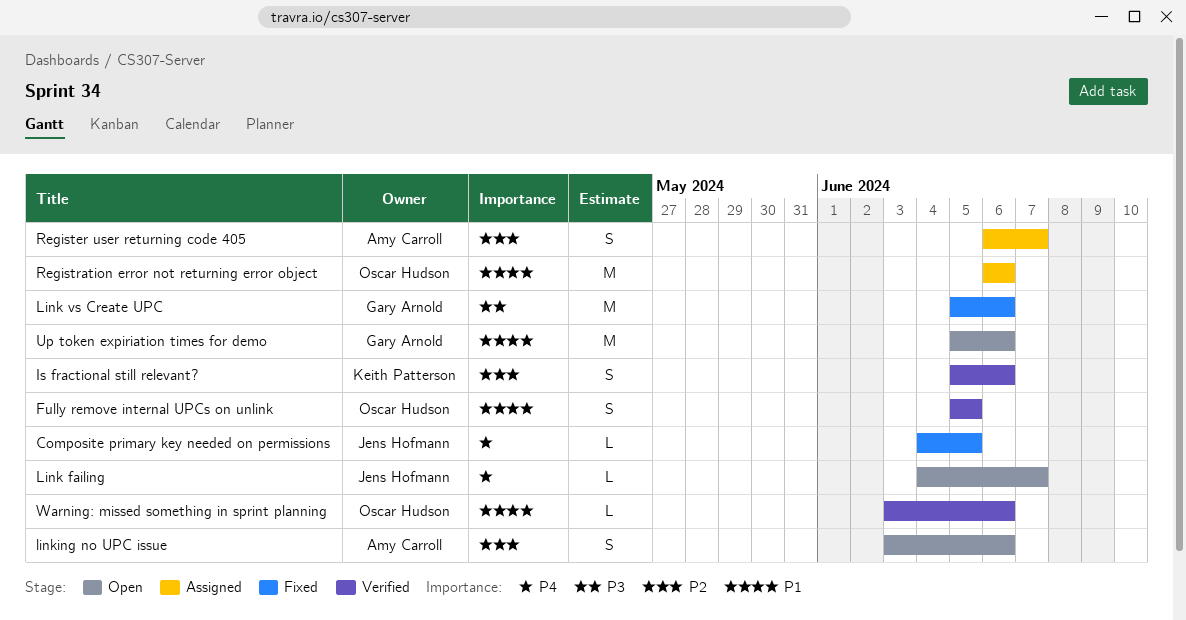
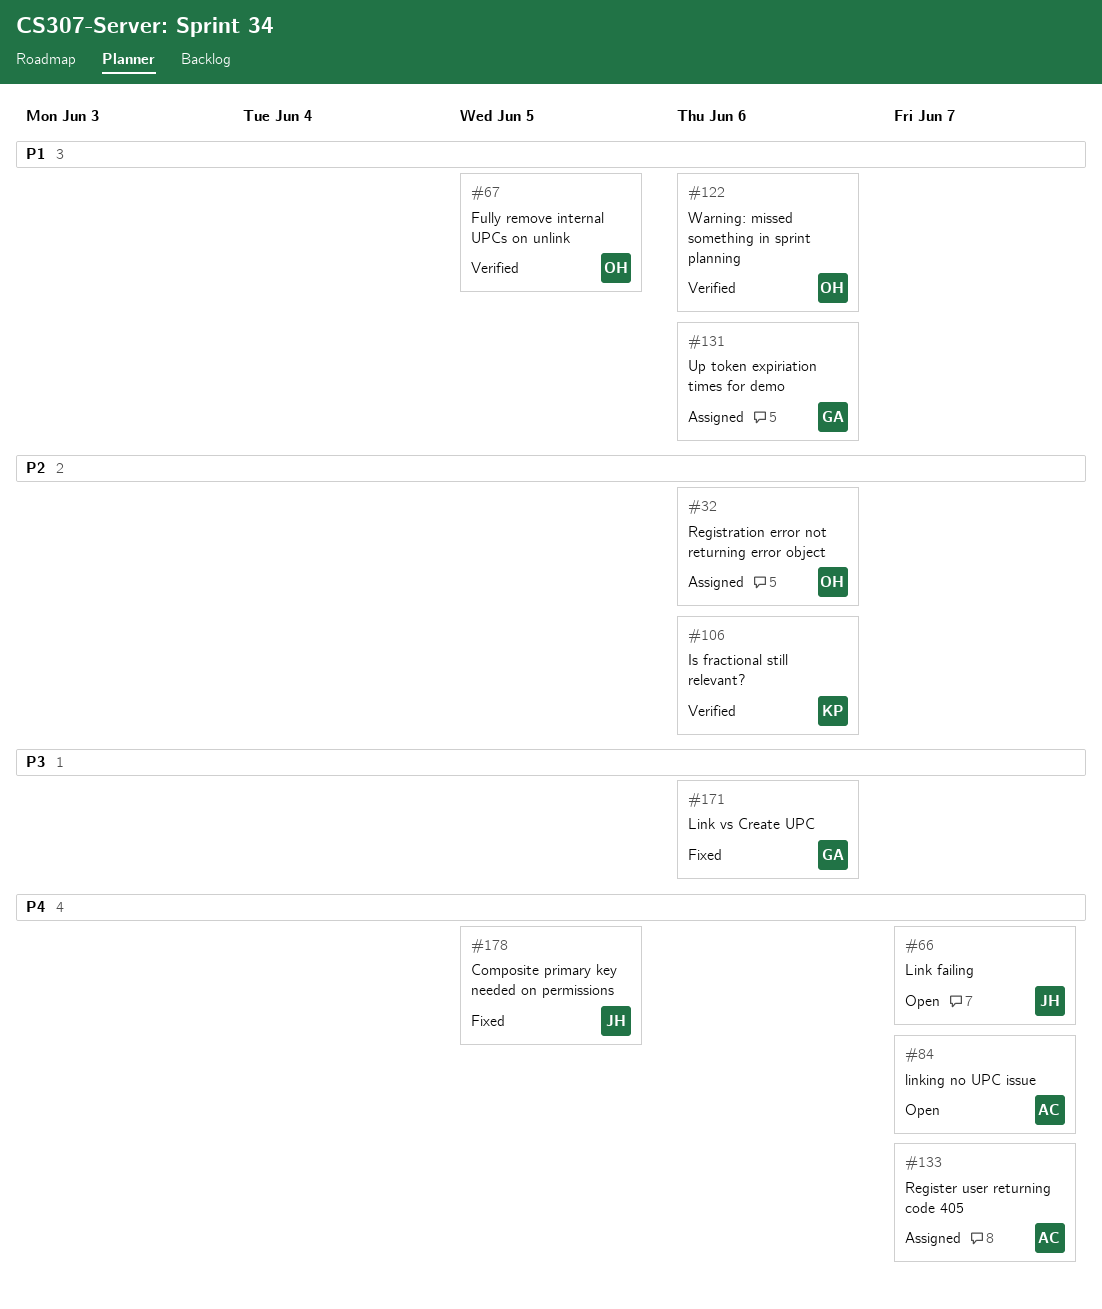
linking no UPC issue, priority: P2 -> P4
linking no UPC issue, due: Jun 6 -> Jun 7
Register user returning code 405, priority: P2 -> P4
Registration error not returning error object, priority: P1 -> P2
Up token expiriation times for demo, status: Open -> Assigned

